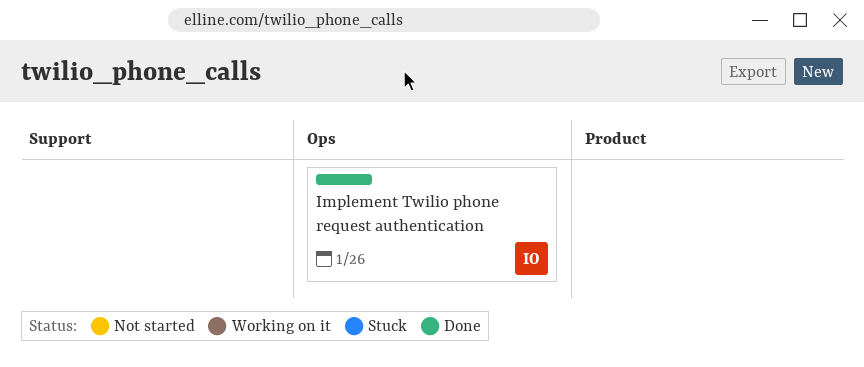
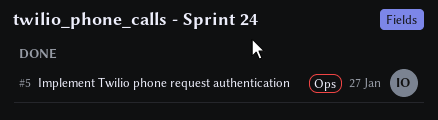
Implement Twilio phone request authentication, due: Jan 26 -> Jan 27

